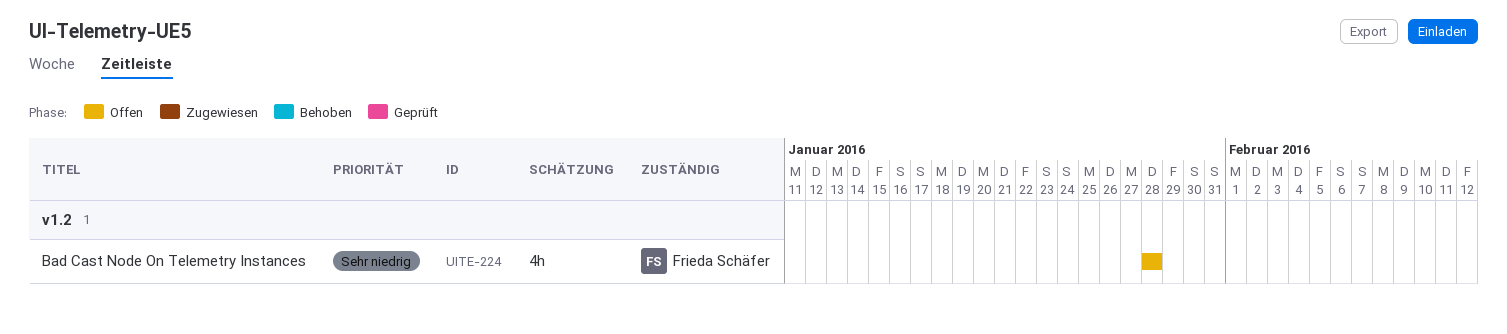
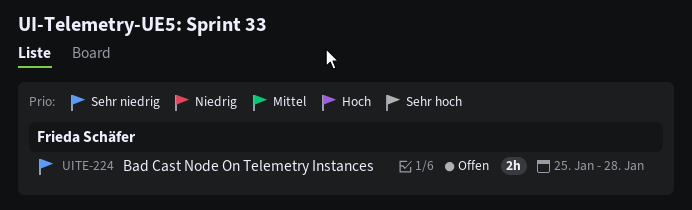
UITE-224, estimate: 4h -> 2h
UITE-224, start: Jan 28 -> Jan 25

